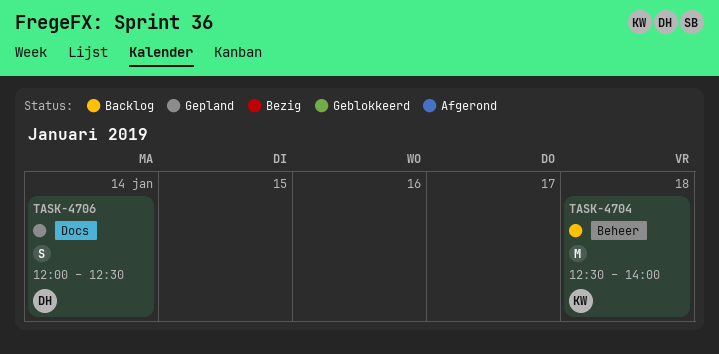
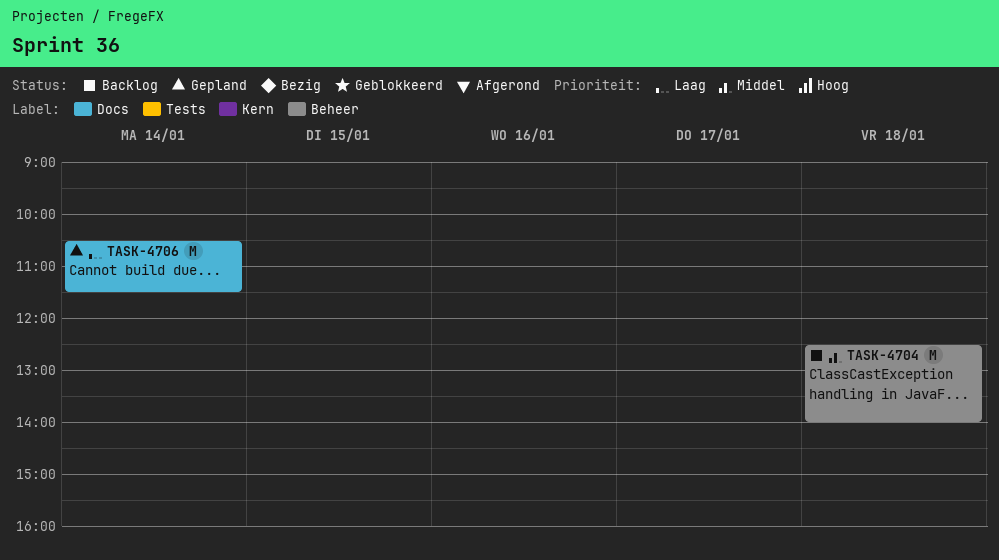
TASK-4706, estimate: S -> M
TASK-4706, begins: 12:00 -> 10:30
TASK-4706, ends: 12:30 -> 11:30

